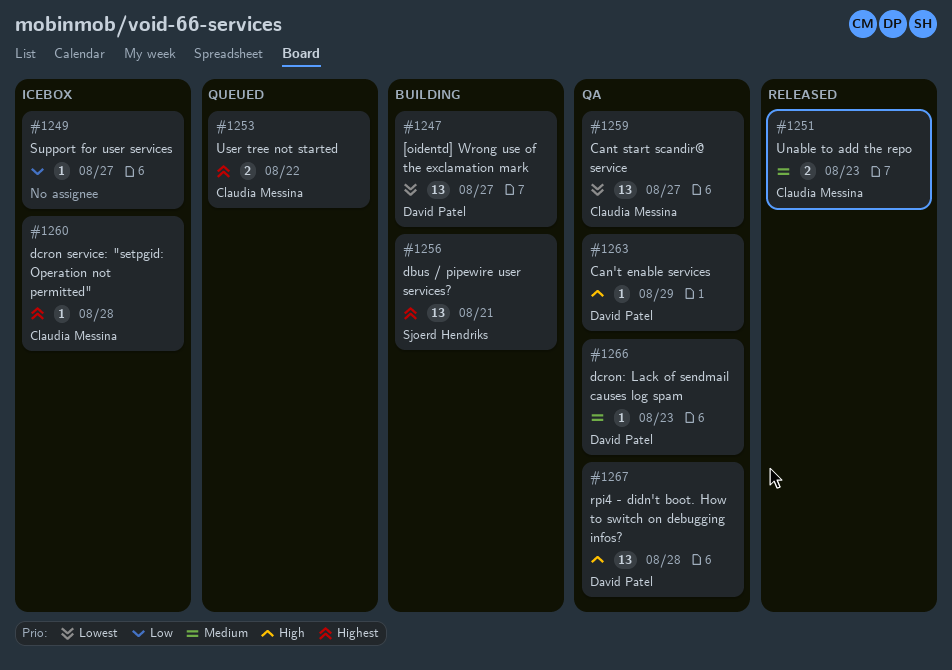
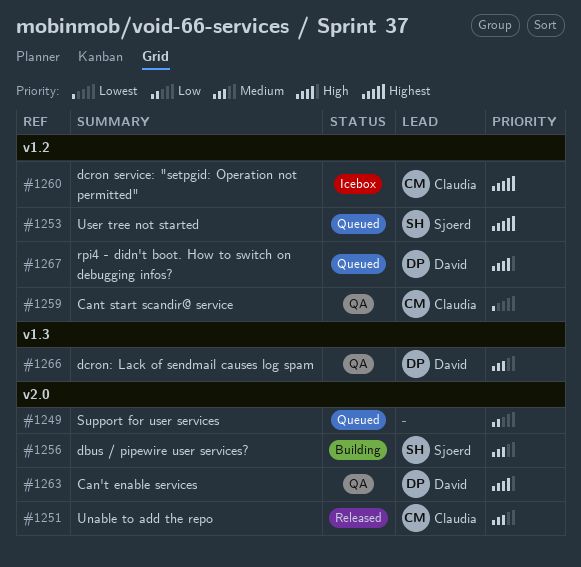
#1247: present -> none
#1249, status: Icebox -> Queued
#1253, owner: Claudia Messina -> Sjoerd Hendriks
#1256, priority: Highest -> Medium
#1267, status: QA -> Queued

